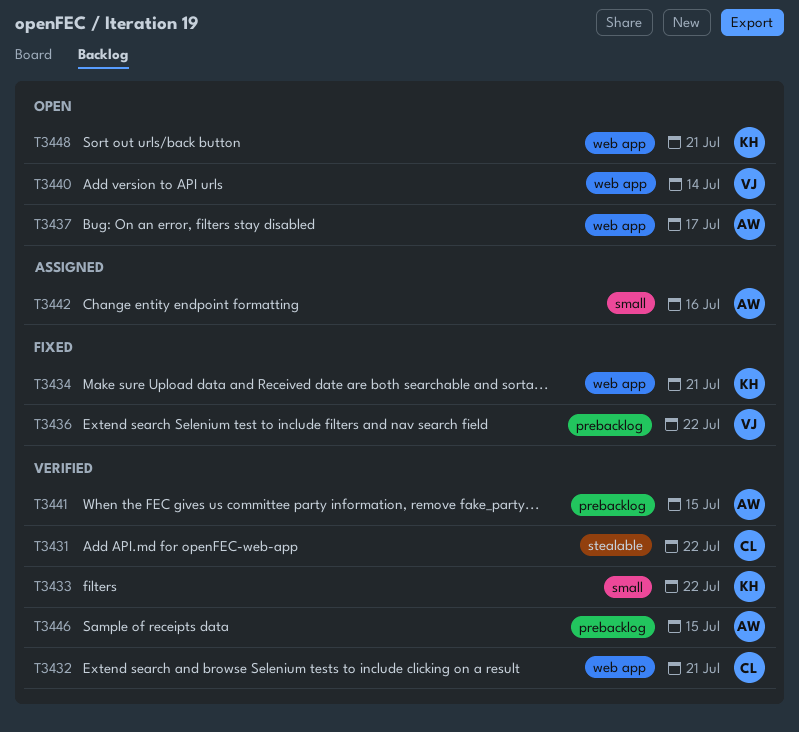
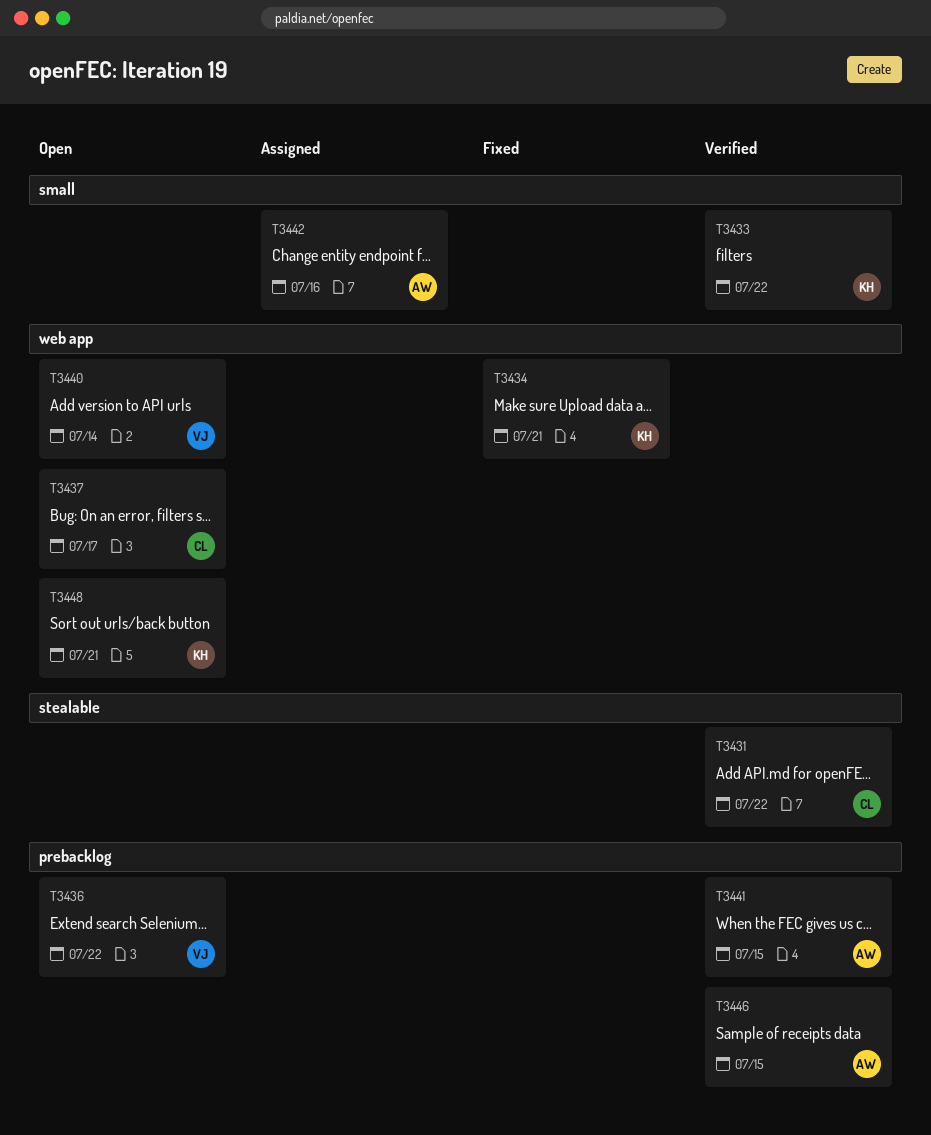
T3432: present -> none
T3436, status: Fixed -> Open
T3437, owner: AW -> CL

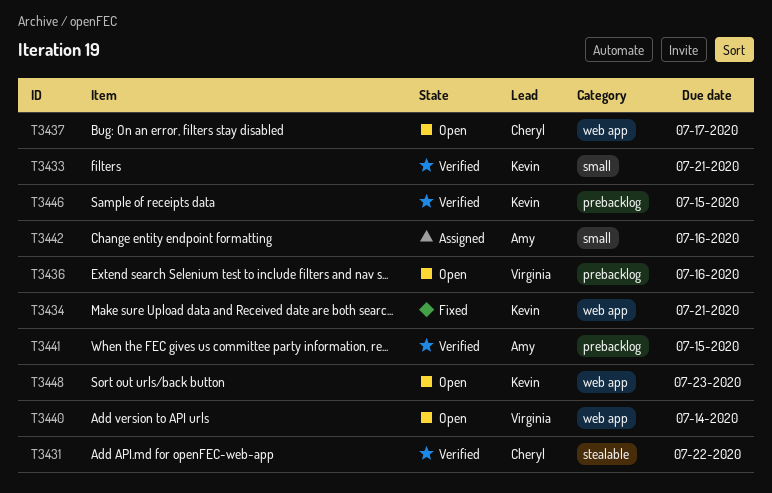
T3433, due: Jul 22 -> Jul 21
T3436, due: Jul 22 -> Jul 16
T3446, owner: Amy -> Kevin
T3448, due: Jul 21 -> Jul 23

